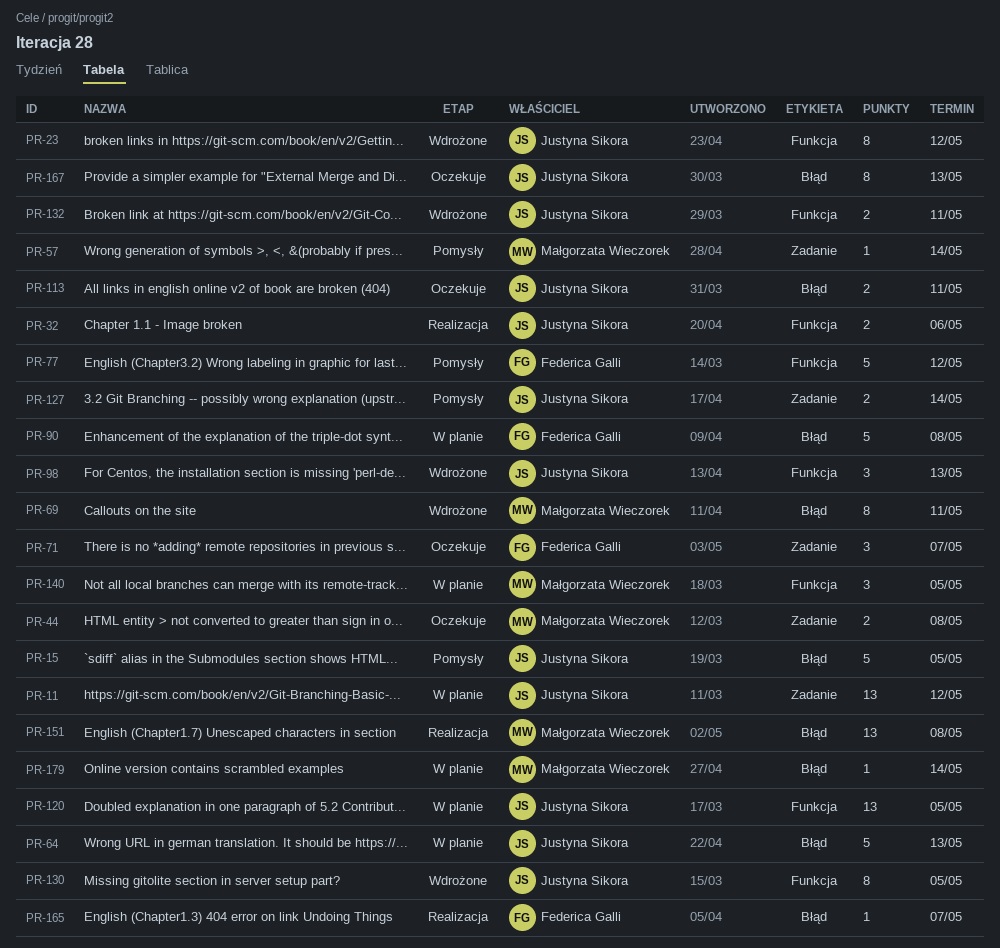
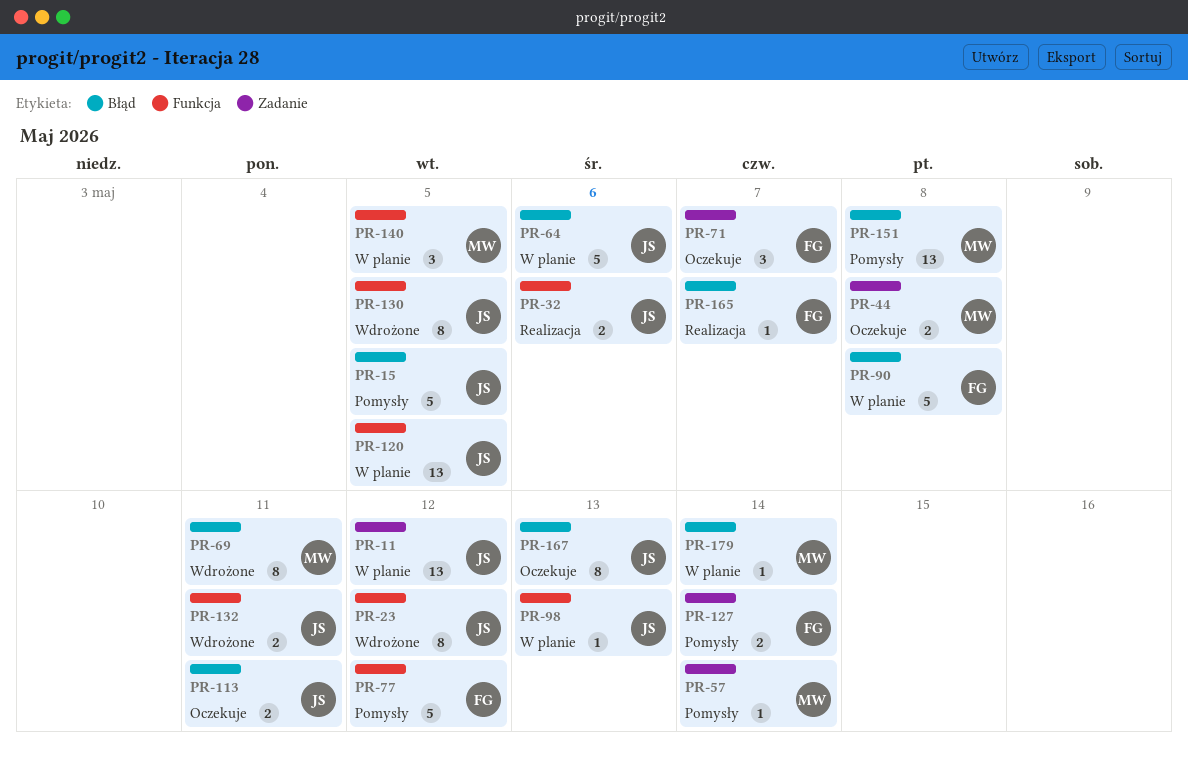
PR-64, due: May 13 -> May 6
PR-98, status: Wdrożone -> W planie
PR-98, estimate: 3 -> 1
PR-127, owner: Justyna Sikora -> Federica Galli
PR-151, status: Realizacja -> Pomysły

